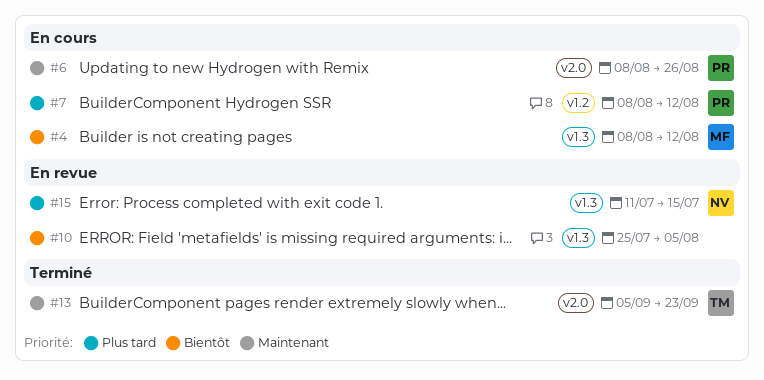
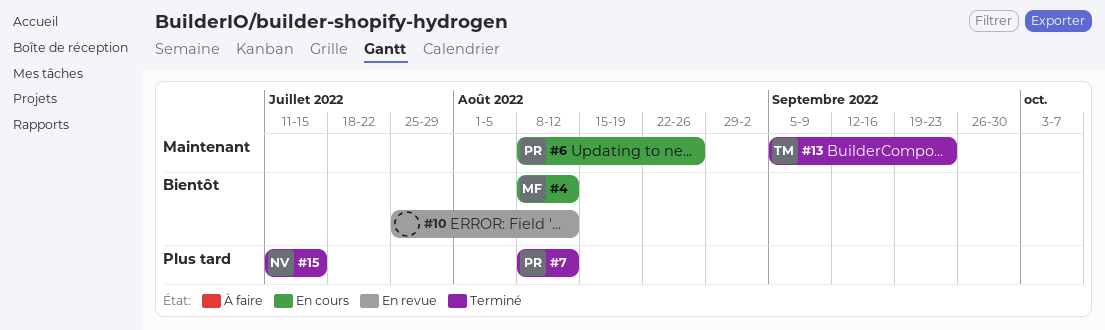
#7, status: En cours -> Terminé
#10, due: Aug 5 -> Aug 12
#15, status: En revue -> Terminé

